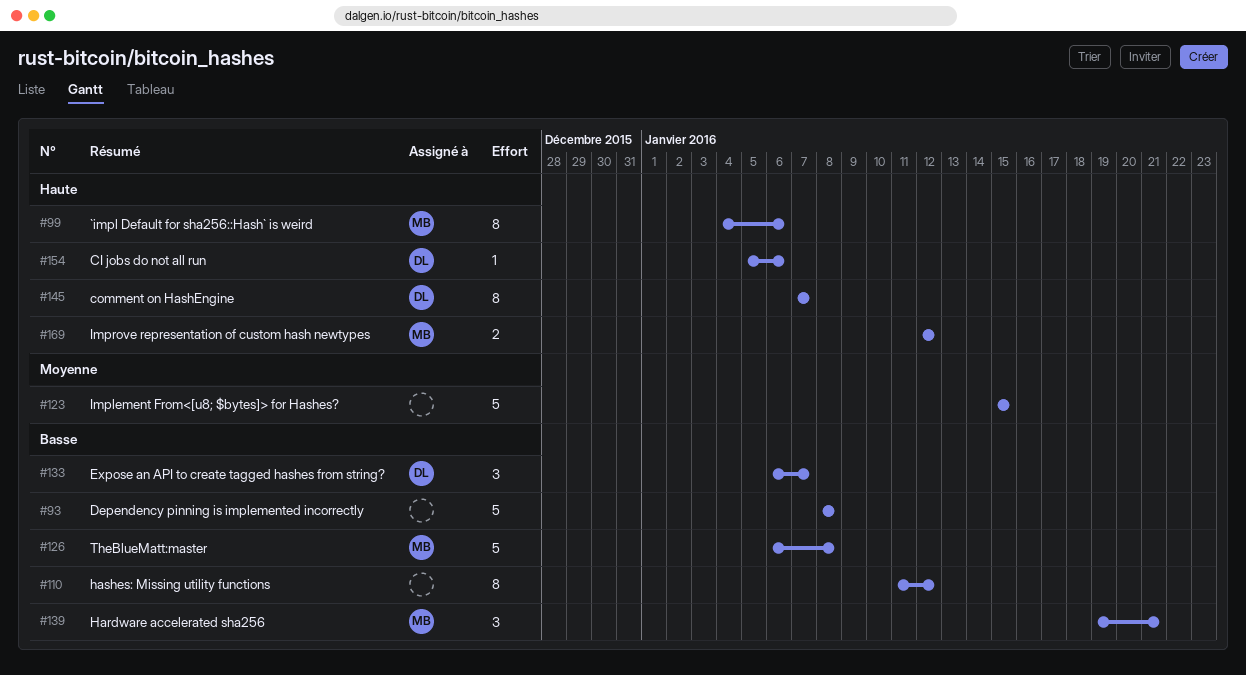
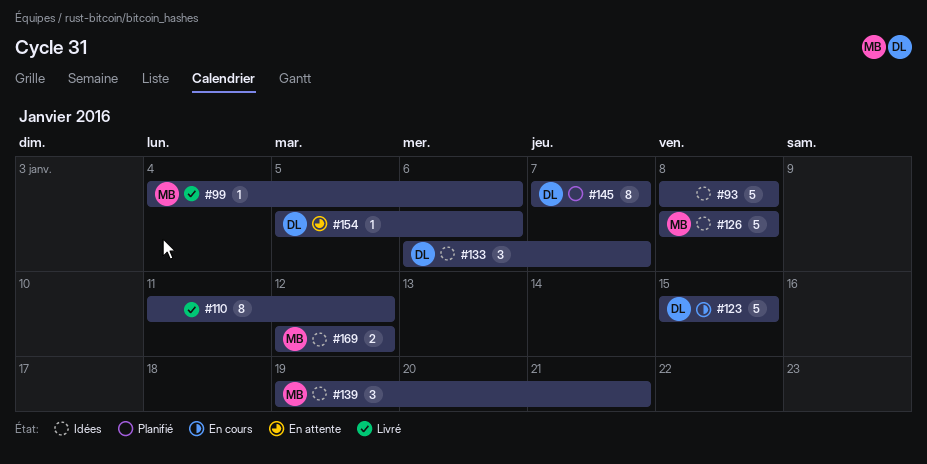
#99, estimate: 8 -> 1
#123, owner: none -> DL
#126, start: Jan 6 -> Jan 8

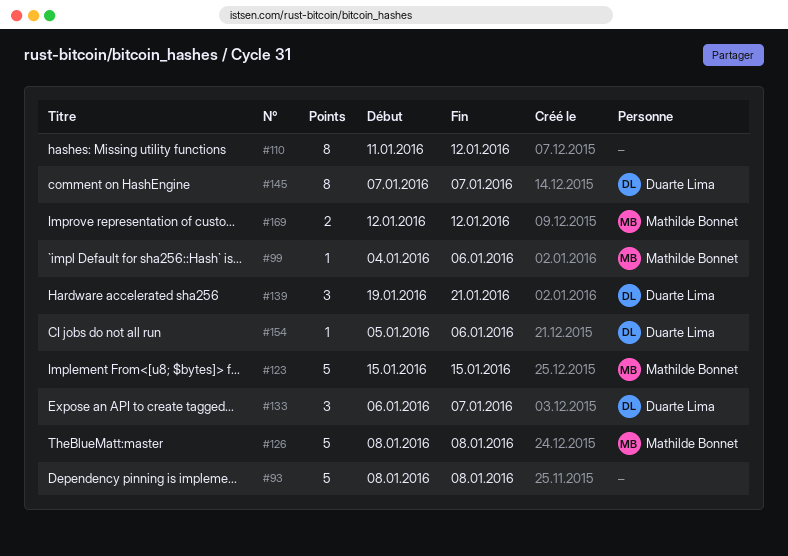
#123, owner: Duarte Lima -> Mathilde Bonnet
#139, owner: Mathilde Bonnet -> Duarte Lima

